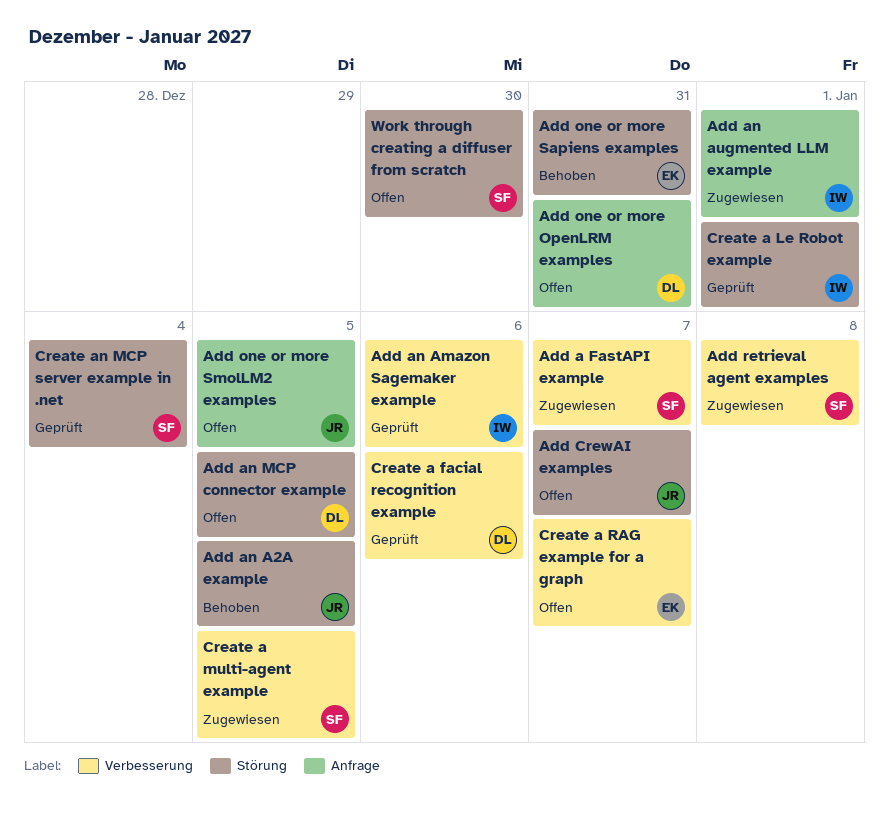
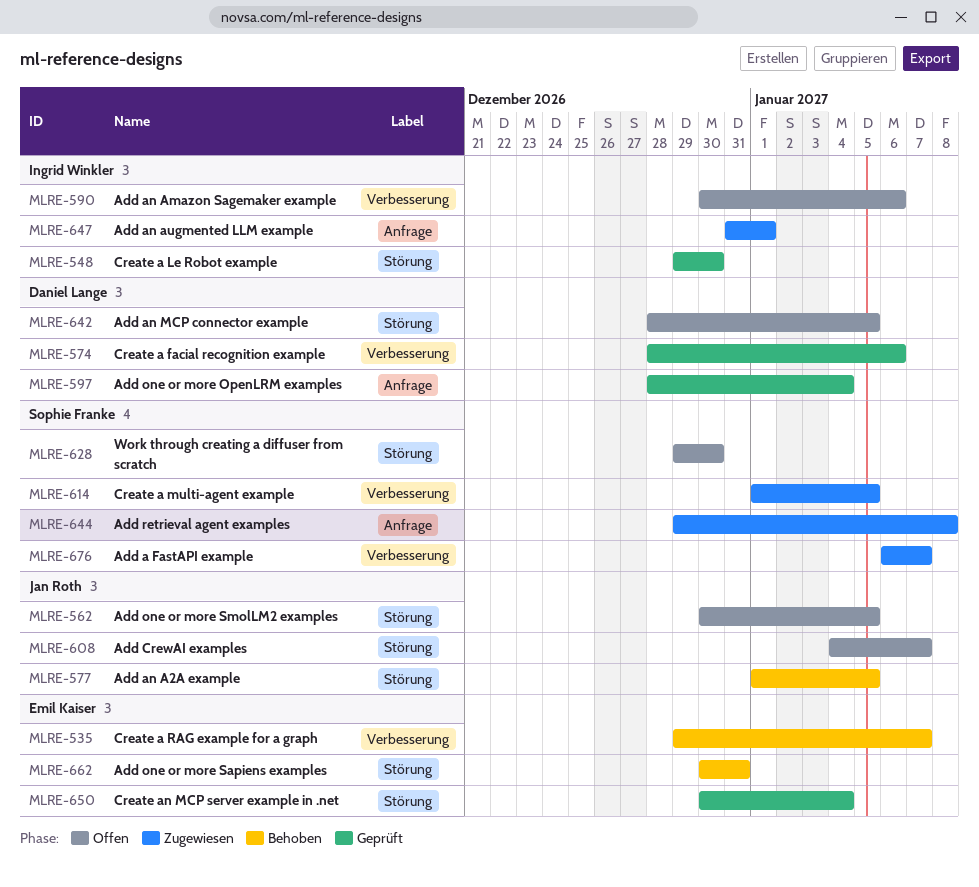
Add an Amazon Sagemaker example, status: Geprüft -> Offen
Add one or more OpenLRM examples, status: Offen -> Geprüft
Add one or more OpenLRM examples, due: Dec 31 -> Jan 4
Add one or more SmolLM2 examples, label: Anfrage -> Störung
Add retrieval agent examples, label: Verbesserung -> Anfrage
Create a Le Robot example, due: Jan 1 -> Dec 30
Create a RAG example for a graph, status: Offen -> Behoben
Create an MCP server example in .net, owner: Sophie Franke -> Emil Kaiser

